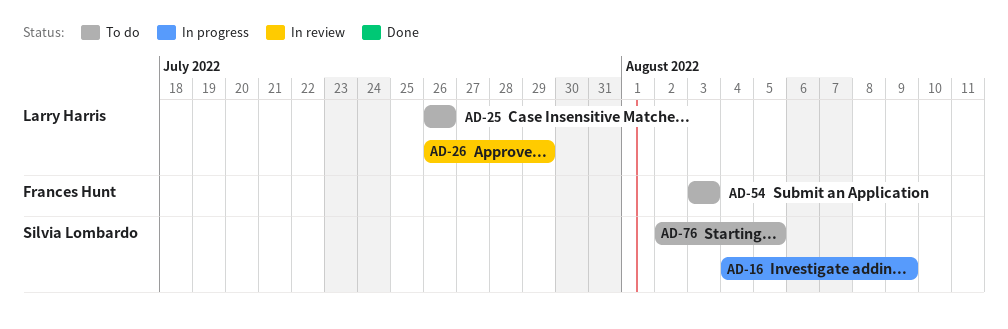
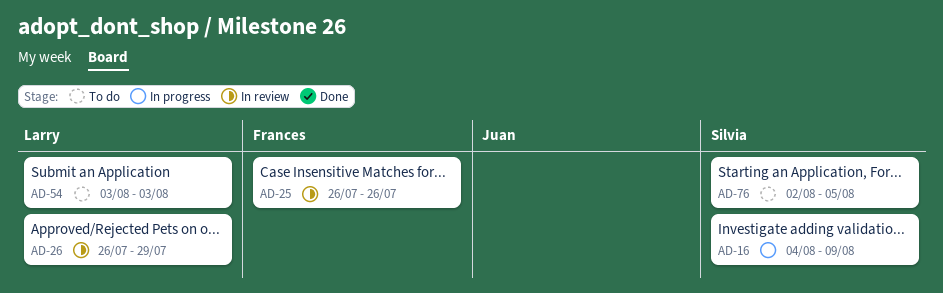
AD-25, status: To do -> In review
AD-25, owner: Larry Harris -> Frances Hunt
AD-54, owner: Frances Hunt -> Larry Harris

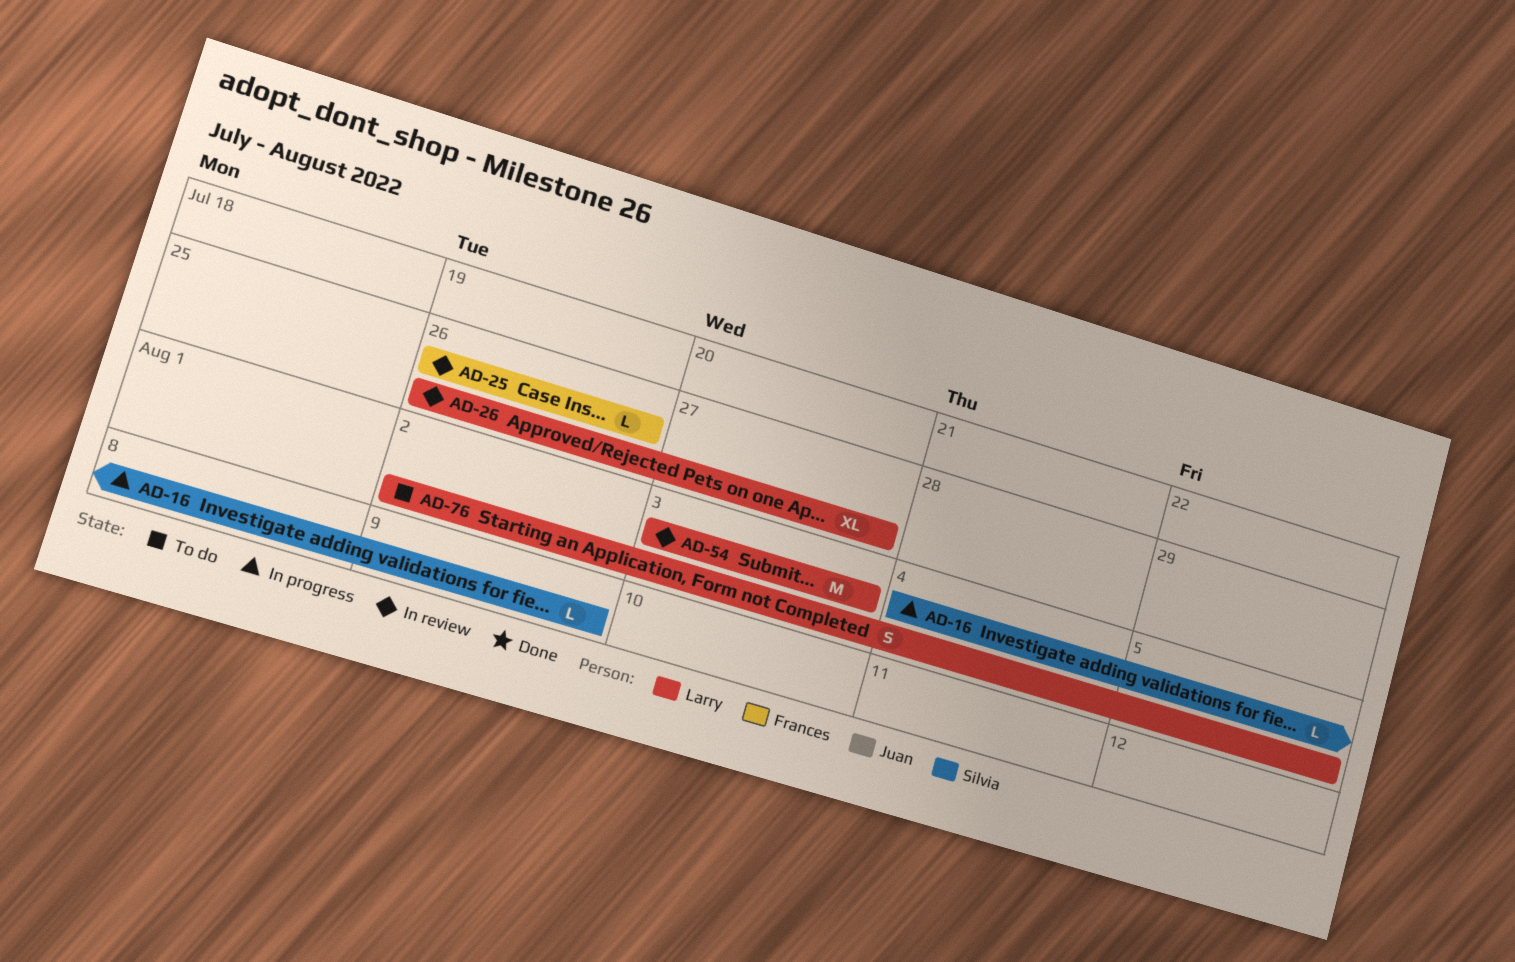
AD-26, due: Jul 29 -> Jul 27
AD-54, status: To do -> In review
AD-76, owner: Silvia -> Larry

